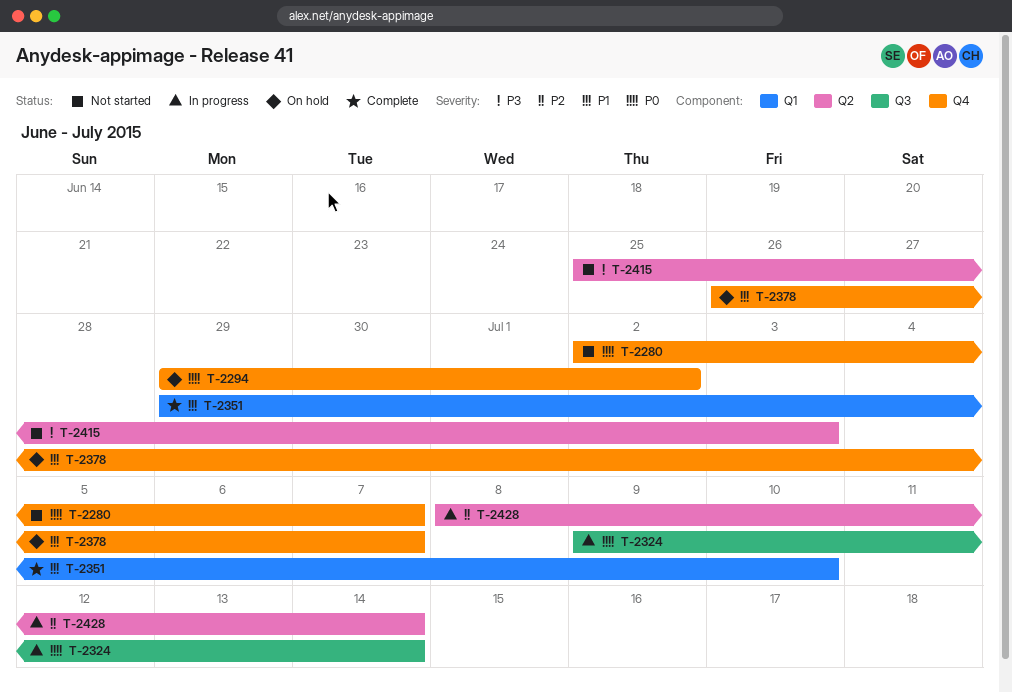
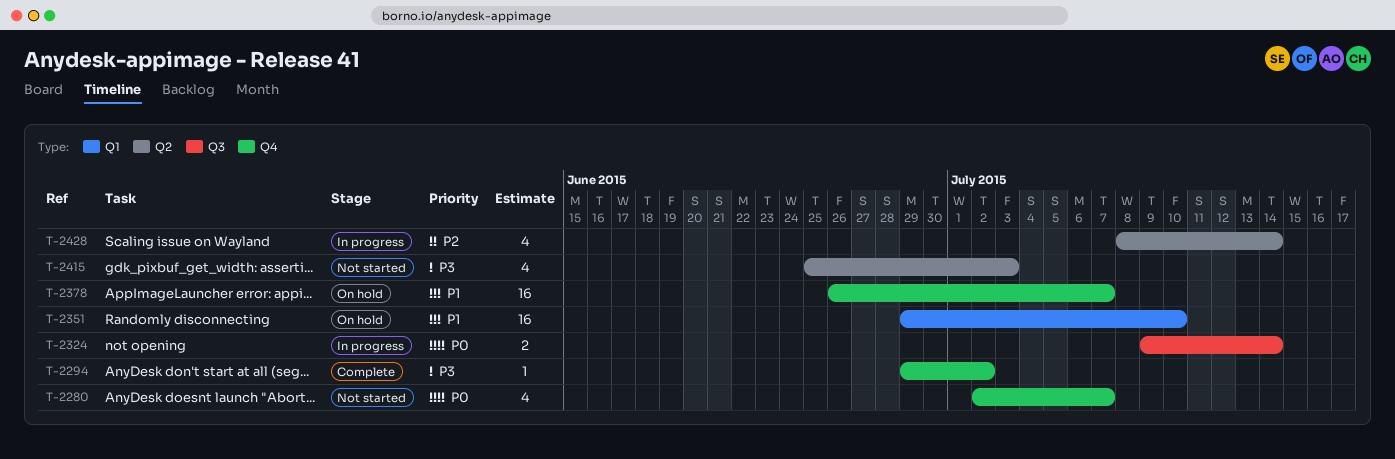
T-2294, status: On hold -> Complete
T-2294, priority: P0 -> P3
T-2351, status: Complete -> On hold

